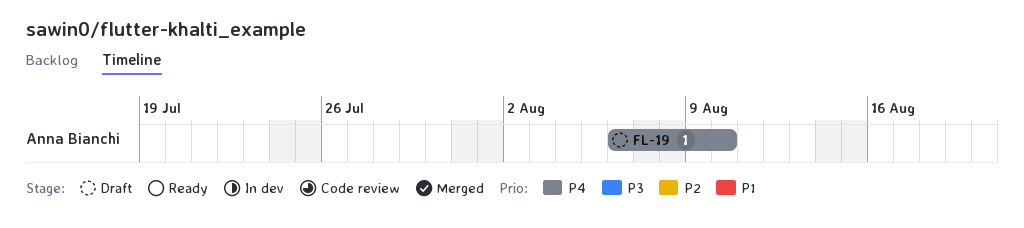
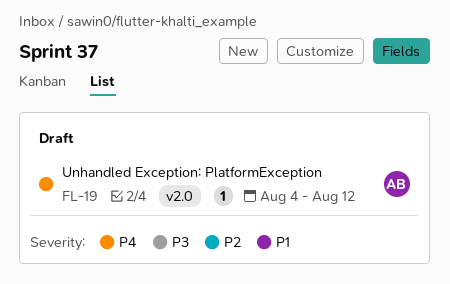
FL-19, start: Aug 6 -> Aug 4
FL-19, due: Aug 10 -> Aug 12

